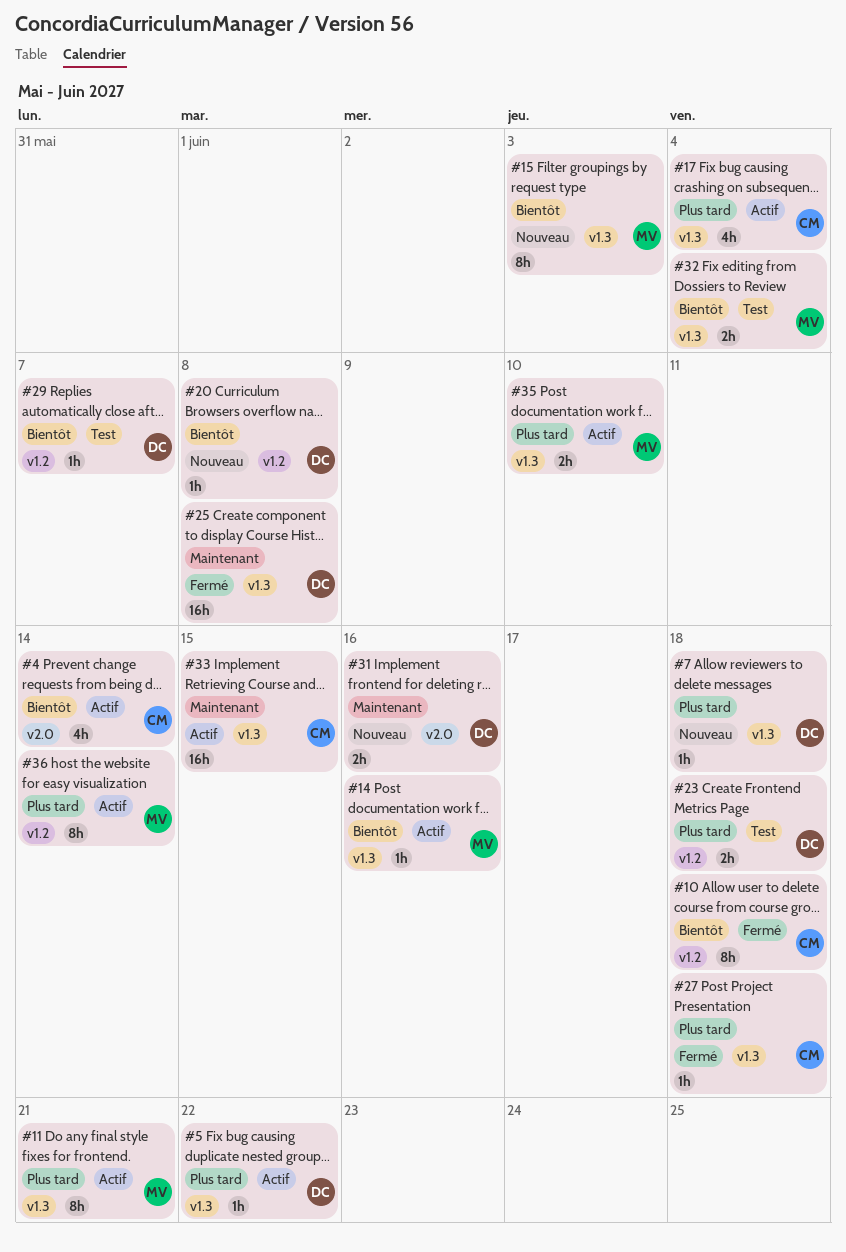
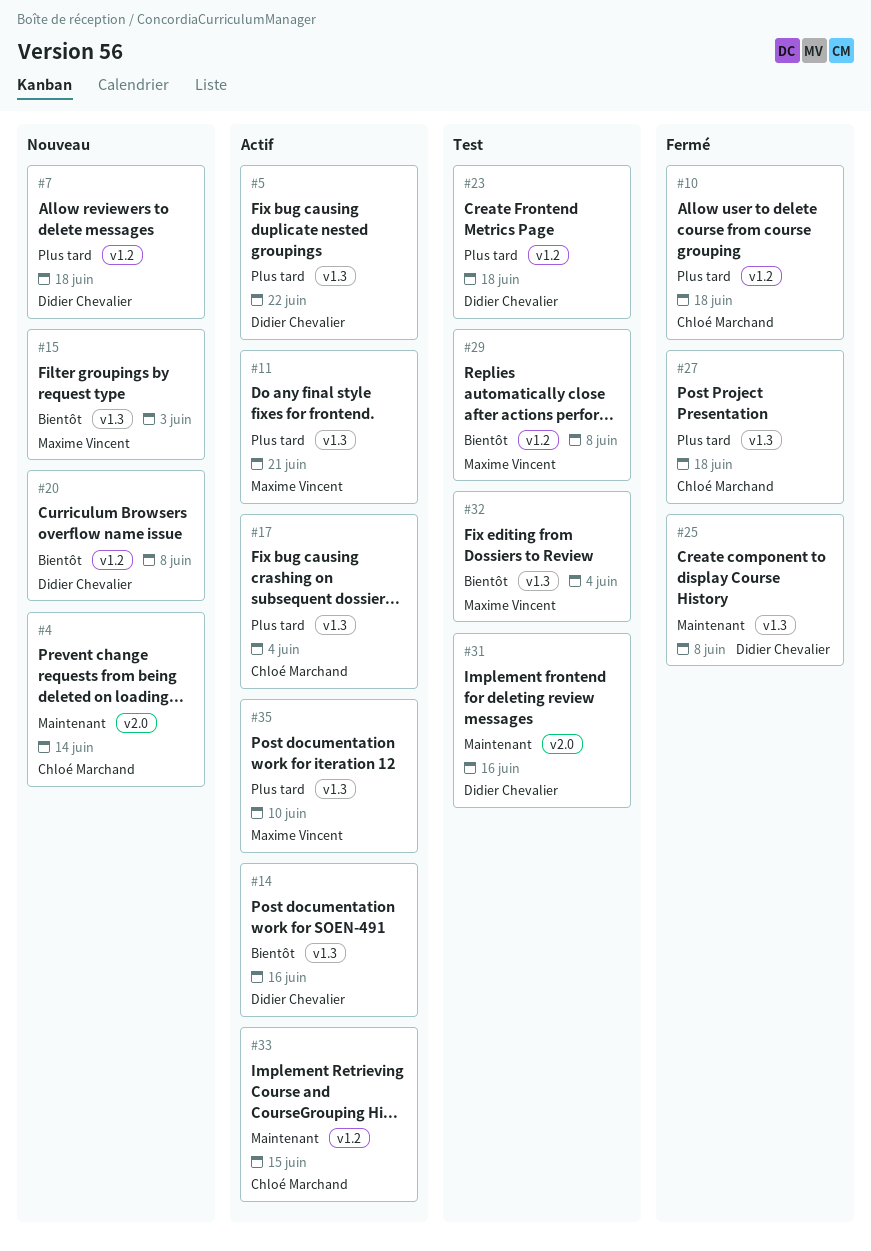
#4, status: Actif -> Nouveau
#4, priority: Bientôt -> Maintenant
#7, label: v1.3 -> v1.2
#10, priority: Bientôt -> Plus tard
#14, owner: Maxime Vincent -> Didier Chevalier
#29, owner: Didier Chevalier -> Maxime Vincent
#29, due: Jun 7 -> Jun 8
#31, status: Nouveau -> Test
#33, label: v1.3 -> v1.2
#36: present -> none

